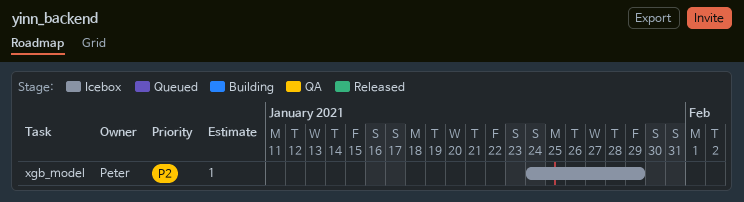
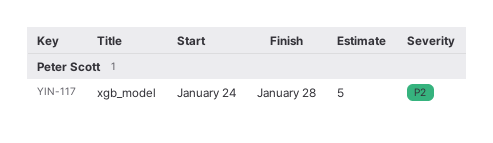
xgb_model, estimate: 1 -> 5
xgb_model, due: Jan 29 -> Jan 28

